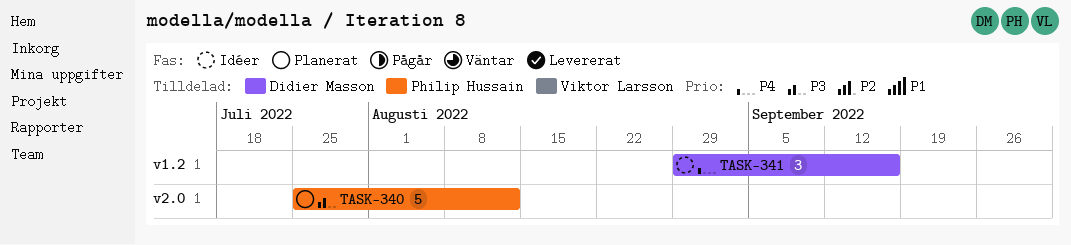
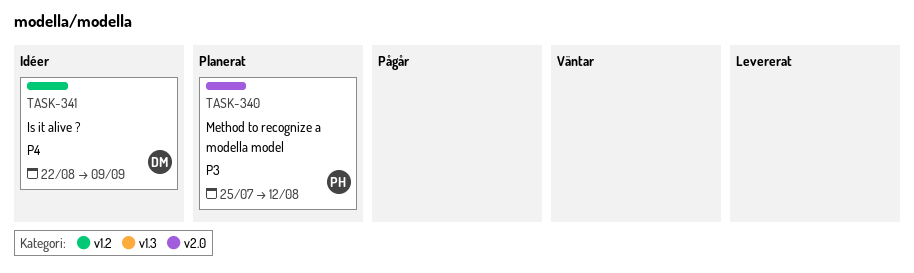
TASK-341, start: Aug 29 -> Aug 22
TASK-341, due: Sep 16 -> Sep 9

